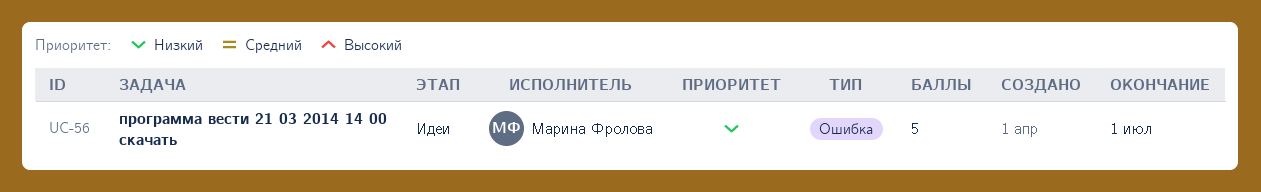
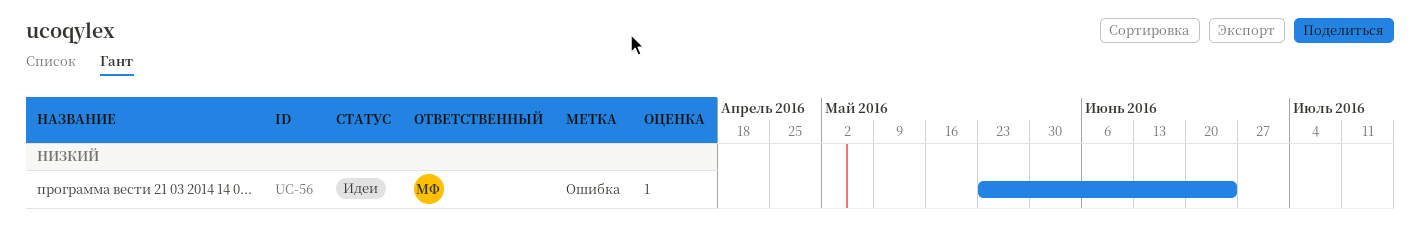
UC-56, estimate: 5 -> 1
UC-56, due: Jul 1 -> Jun 24

